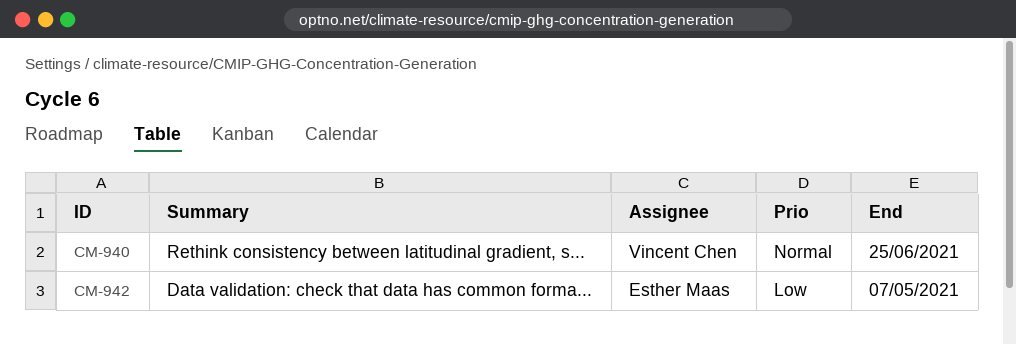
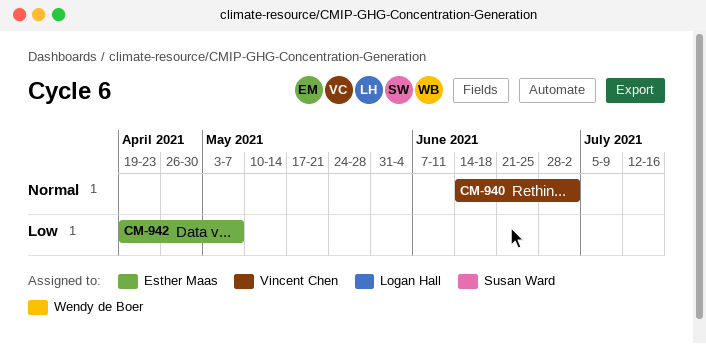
CM-940, due: Jun 25 -> Jul 2

